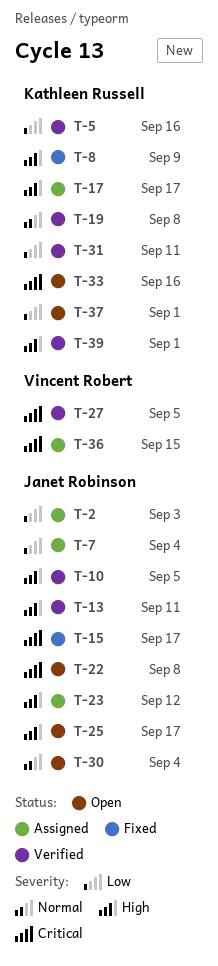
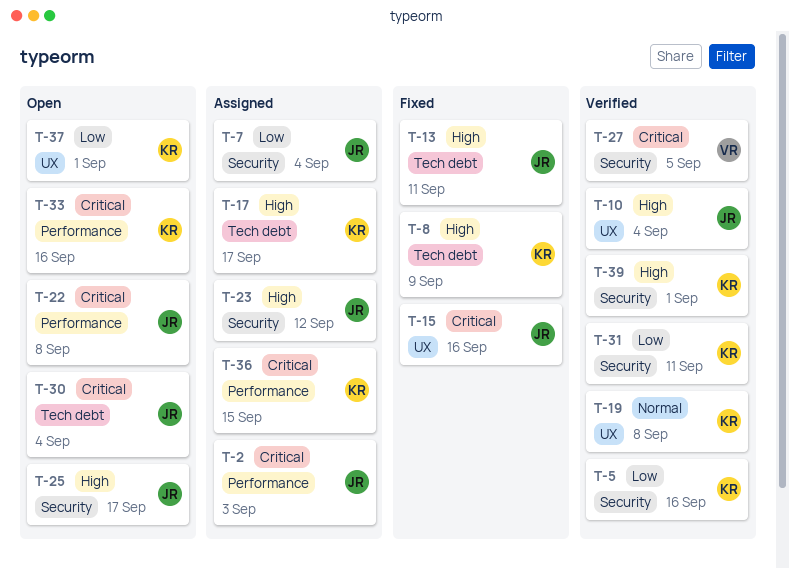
T-2, priority: Low -> Critical
T-10, due: Sep 5 -> Sep 4
T-13, status: Verified -> Fixed
T-15, due: Sep 17 -> Sep 16
T-30, priority: Normal -> Critical
T-36, owner: Vincent Robert -> Kathleen Russell

